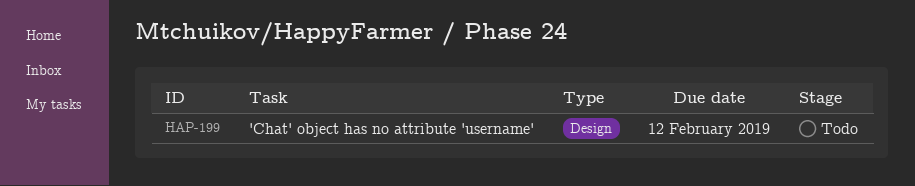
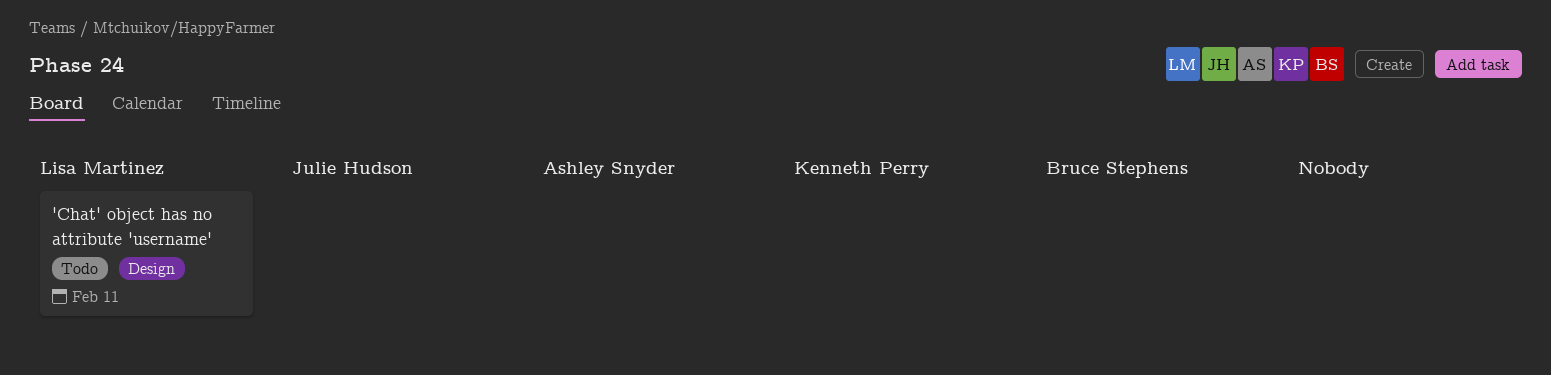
'Chat' object has no attribute 'username', due: Feb 12 -> Feb 11

